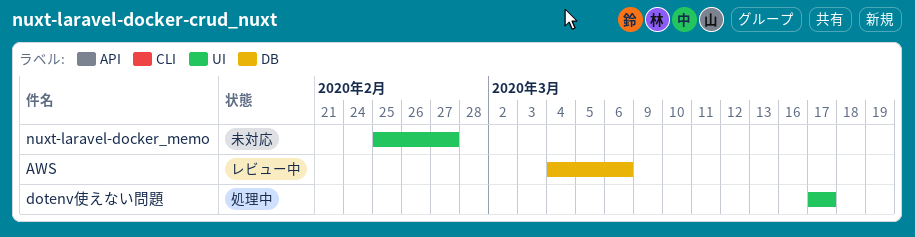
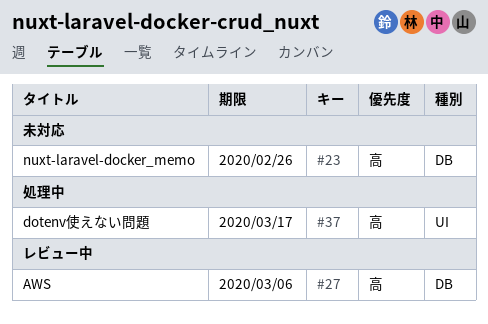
nuxt-laravel-docker_memo, label: UI -> DB
nuxt-laravel-docker_memo, due: Feb 27 -> Feb 26

